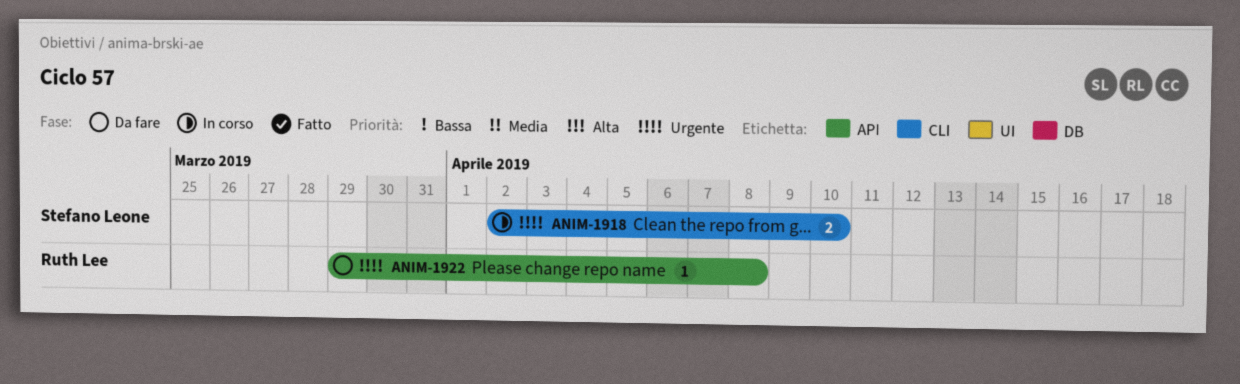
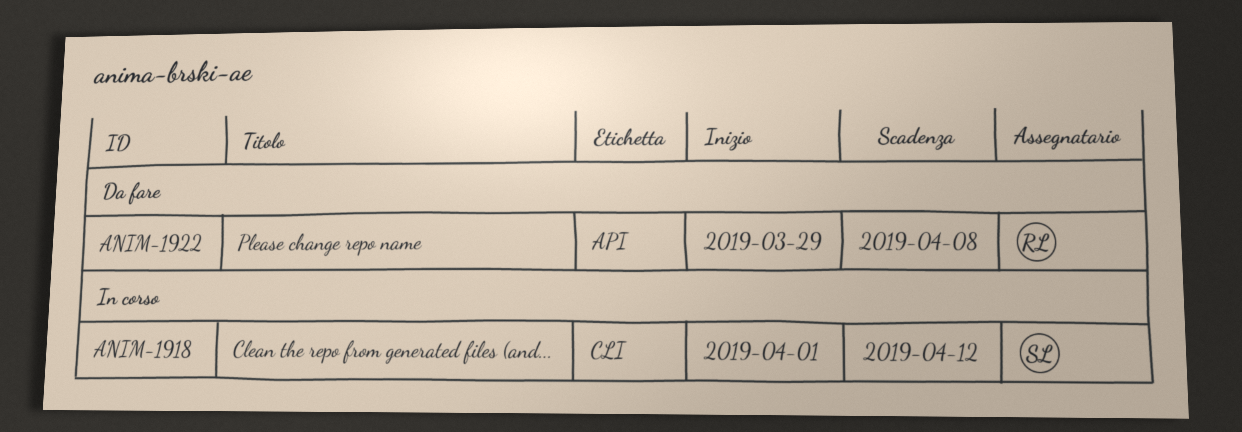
ANIM-1918, start: Apr 2 -> Apr 1
ANIM-1918, due: Apr 10 -> Apr 12

